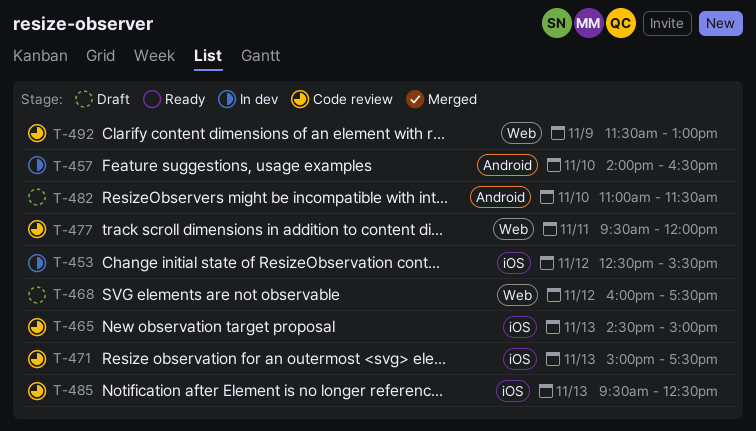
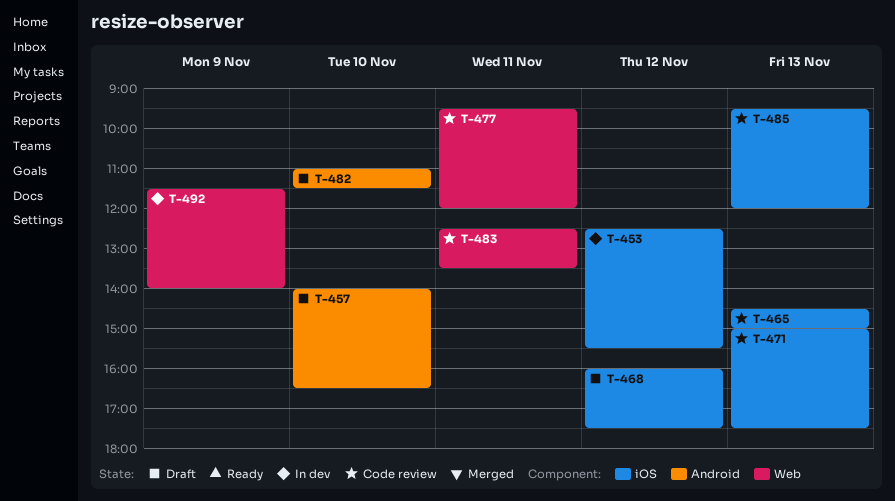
T-457, status: In dev -> Draft
T-468, label: Web -> iOS
T-483: none -> present
T-485, ends: 12:30 -> 12:00
T-492, status: Code review -> In dev
T-492, ends: 13:00 -> 14:00

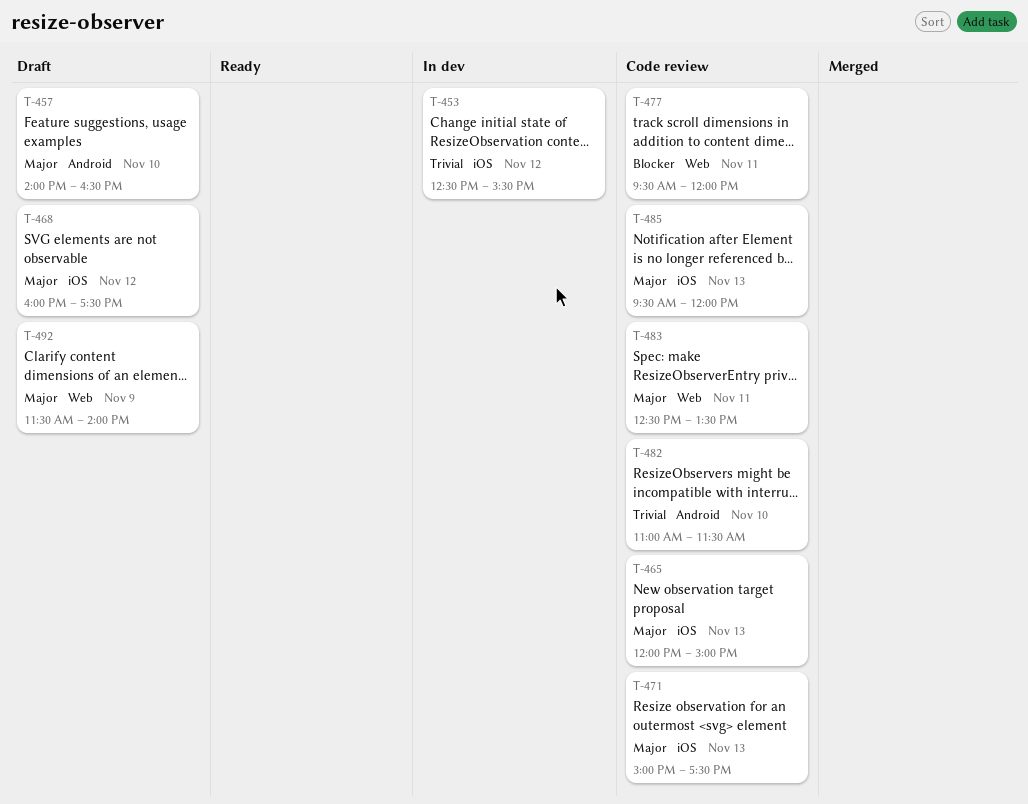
T-465, begins: 14:30 -> 12:00
T-482, status: Draft -> Code review
T-492, status: In dev -> Draft

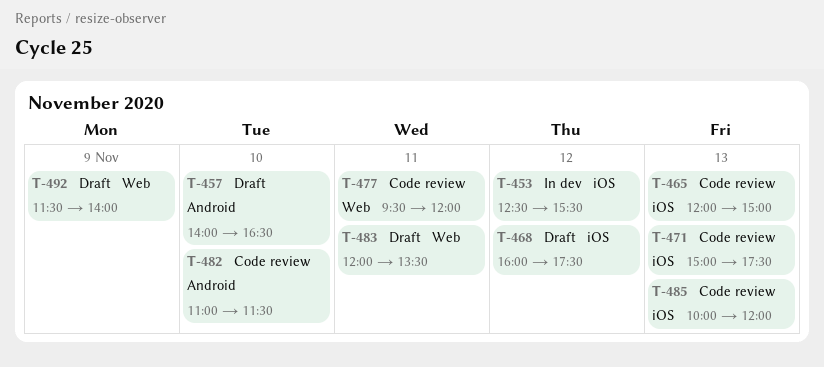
T-483, status: Code review -> Draft
T-483, begins: 12:30 -> 12:00
T-485, begins: 09:30 -> 10:00

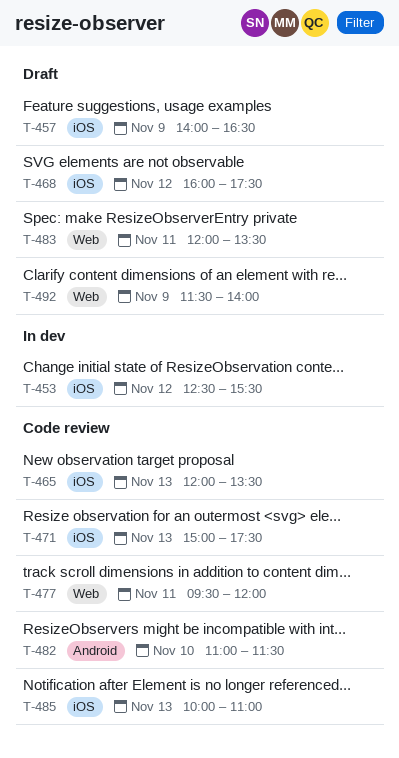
T-457, label: Android -> iOS
T-457, day: Nov 10 -> Nov 9
T-465, ends: 15:00 -> 13:30
T-485, ends: 12:00 -> 11:00

